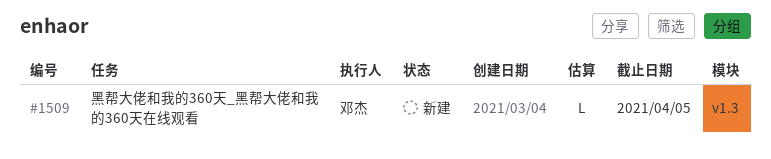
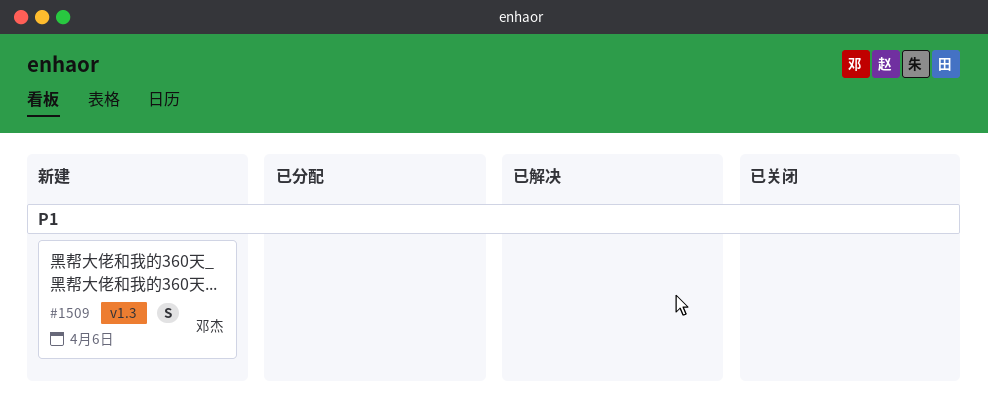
#1509, estimate: L -> S
#1509, due: Apr 5 -> Apr 6

